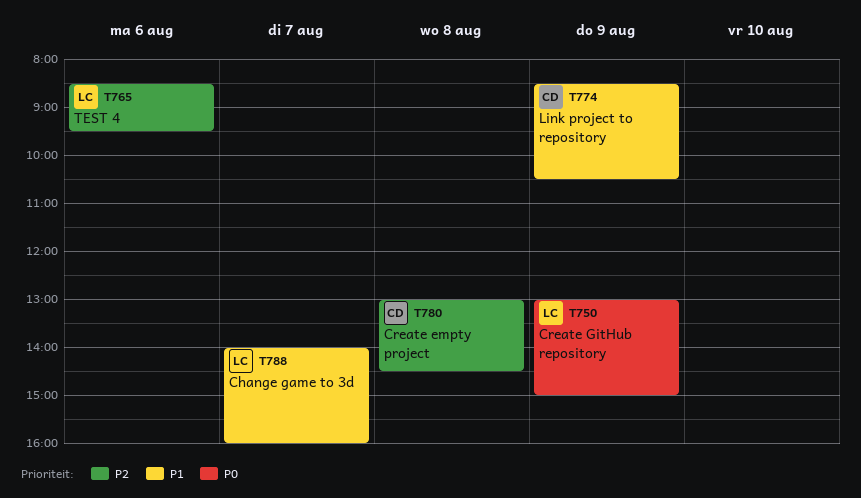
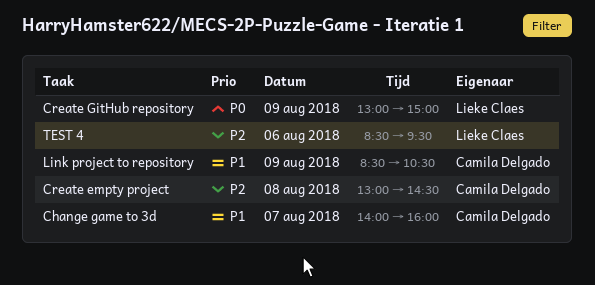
Change game to 3d, owner: Lieke Claes -> Camila Delgado

